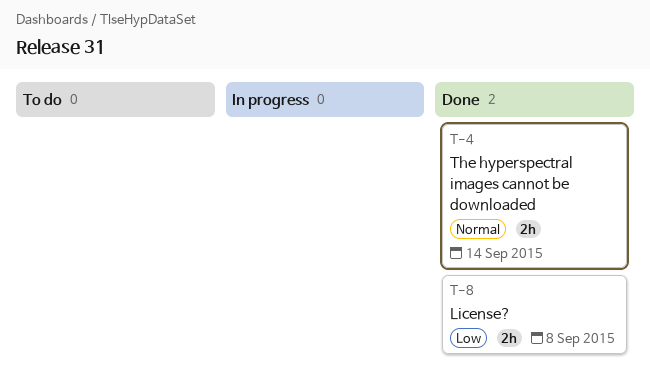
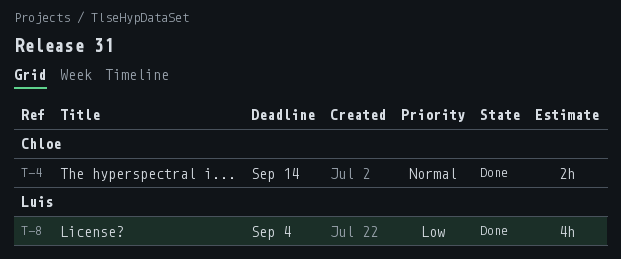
T-8, estimate: 2h -> 4h
T-8, due: Sep 8 -> Sep 4

